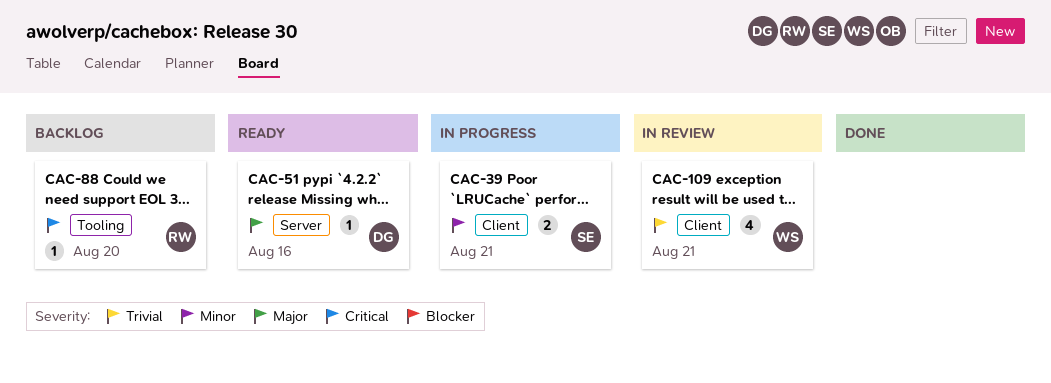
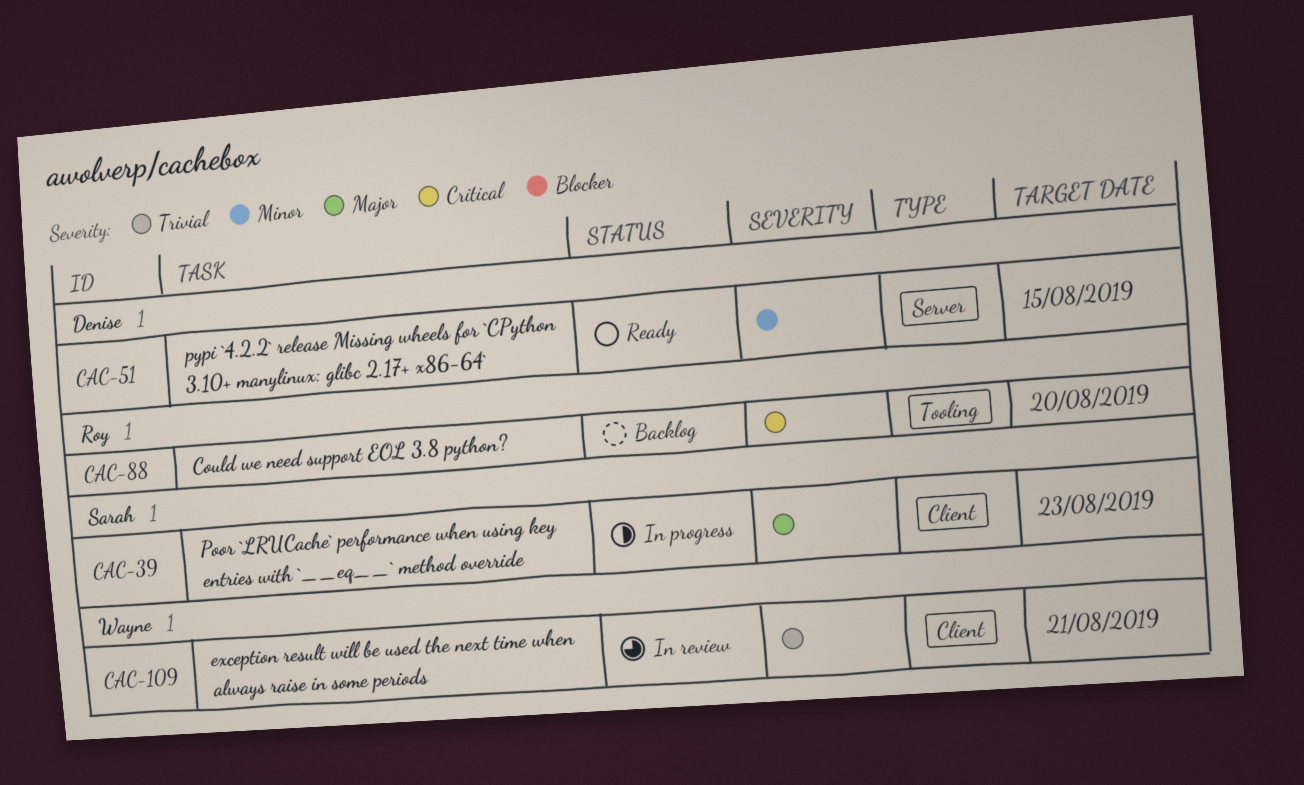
CAC-39, priority: Minor -> Major
CAC-39, due: Aug 21 -> Aug 23
CAC-51, priority: Major -> Minor
CAC-51, due: Aug 16 -> Aug 15

